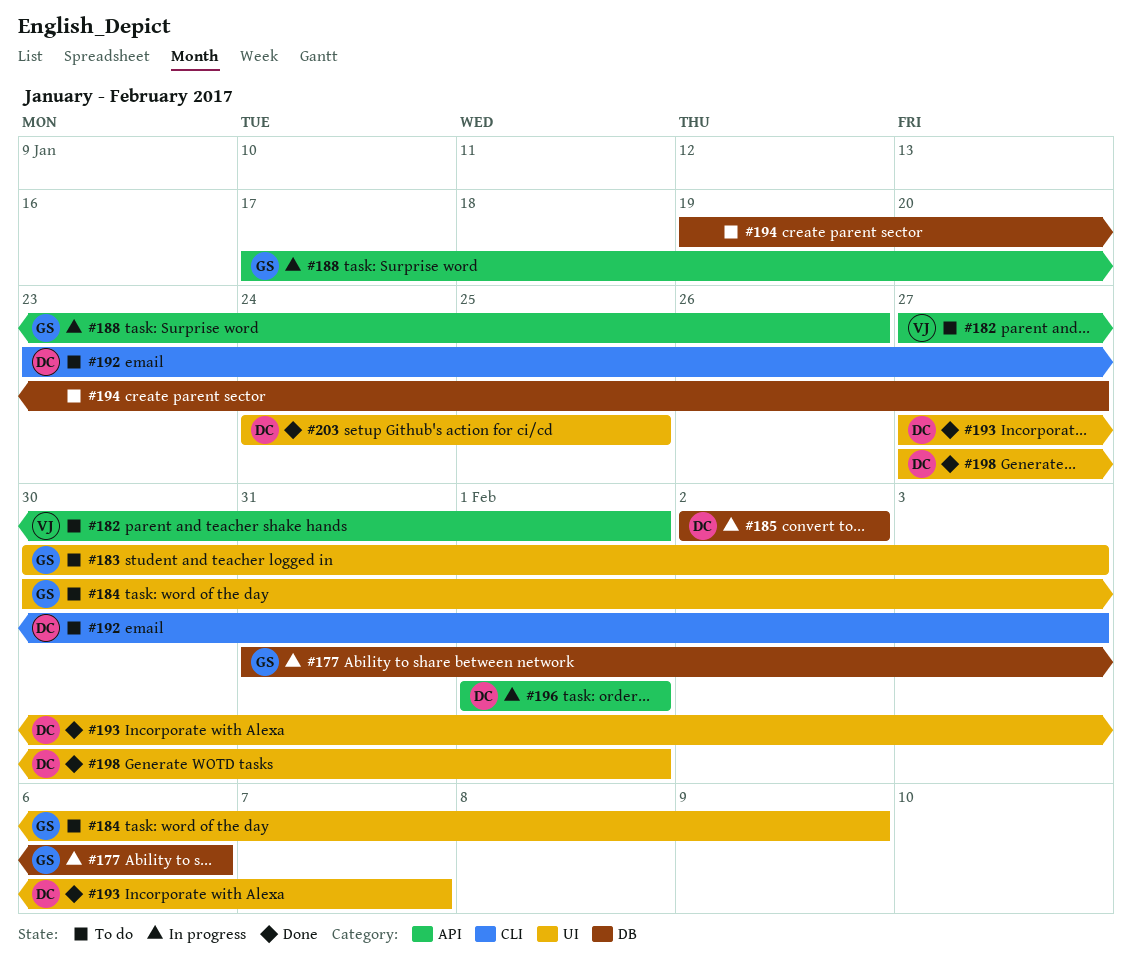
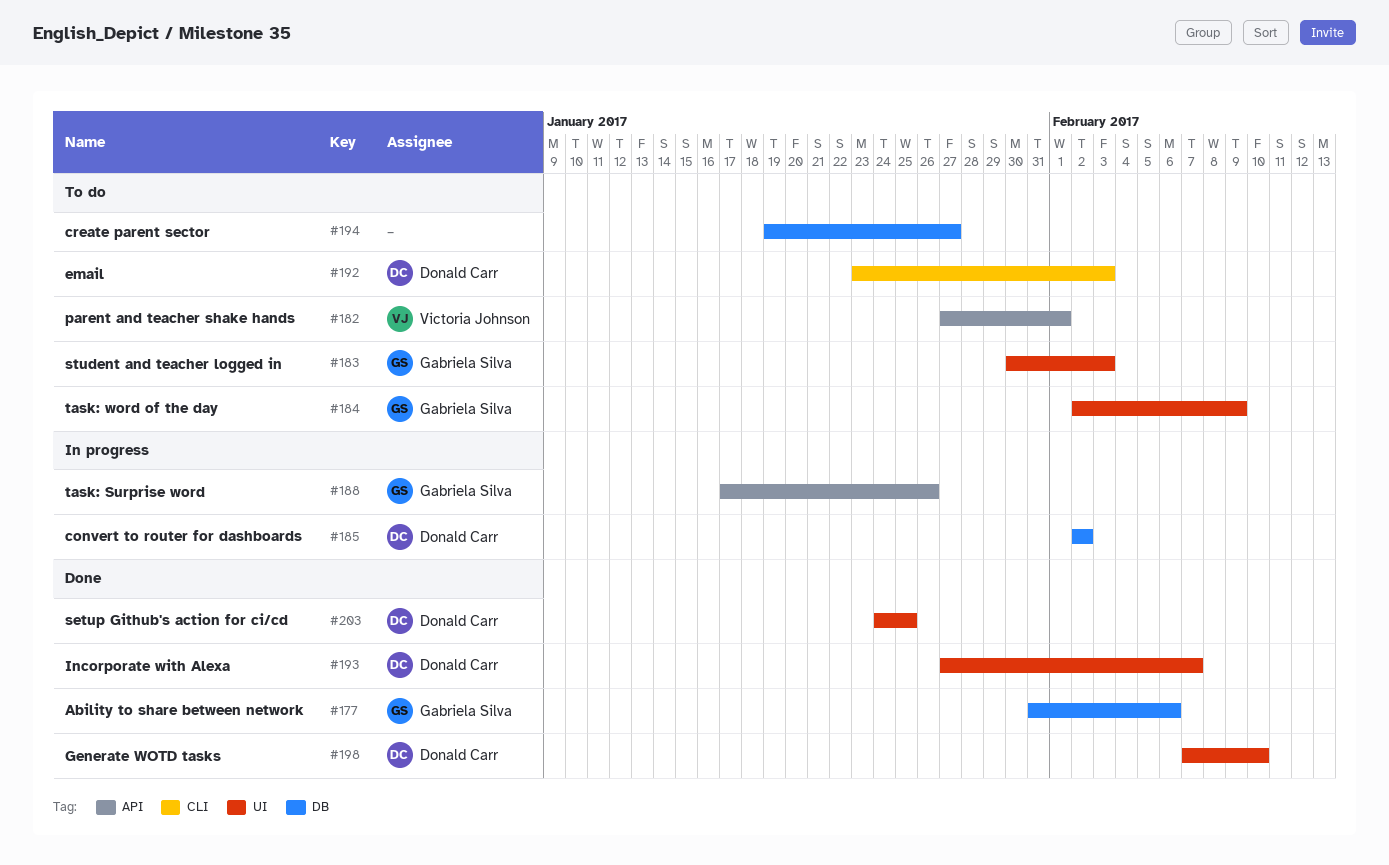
#177, status: In progress -> Done
#184, start: Jan 30 -> Feb 2
#196: present -> none
#198, start: Jan 27 -> Feb 7
#198, due: Feb 1 -> Feb 10

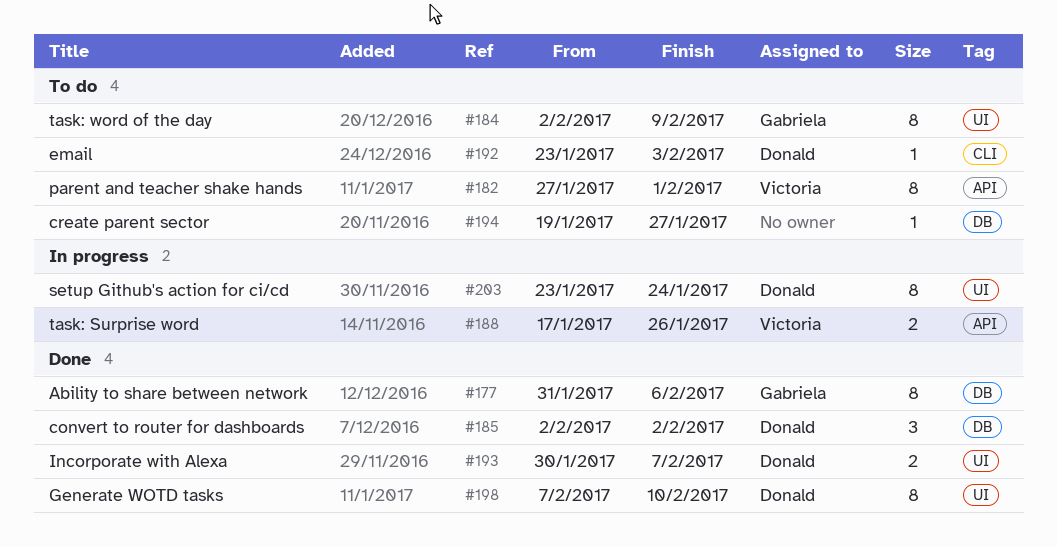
#183: present -> none
#185, status: In progress -> Done
#188, owner: Gabriela Silva -> Victoria Johnson
#193, start: Jan 27 -> Jan 30
#203, status: Done -> In progress
#203, start: Jan 24 -> Jan 23
#203, due: Jan 25 -> Jan 24

